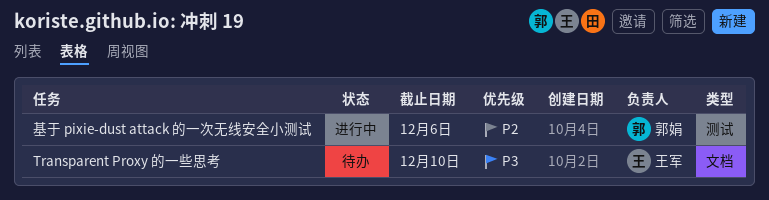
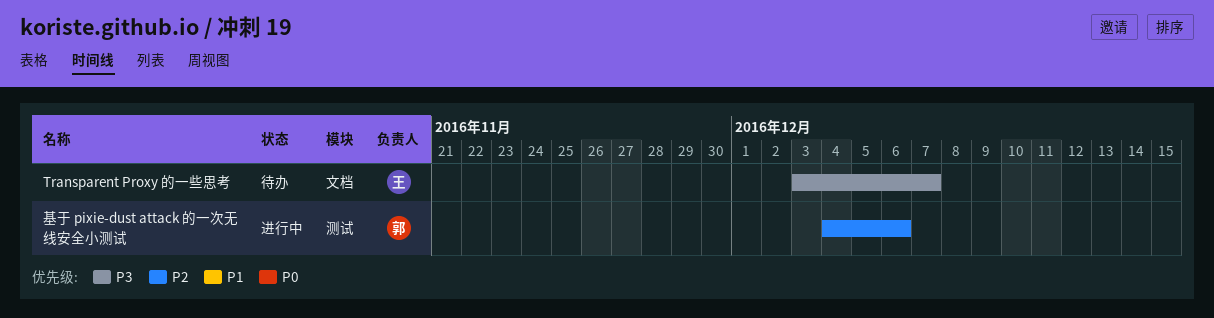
Transparent Proxy 的一些思考, due: Dec 10 -> Dec 7

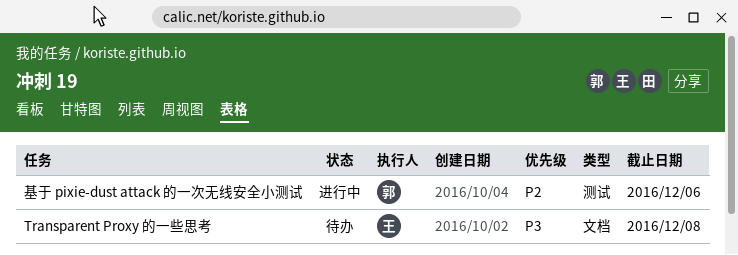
Transparent Proxy 的一些思考, due: Dec 7 -> Dec 8

